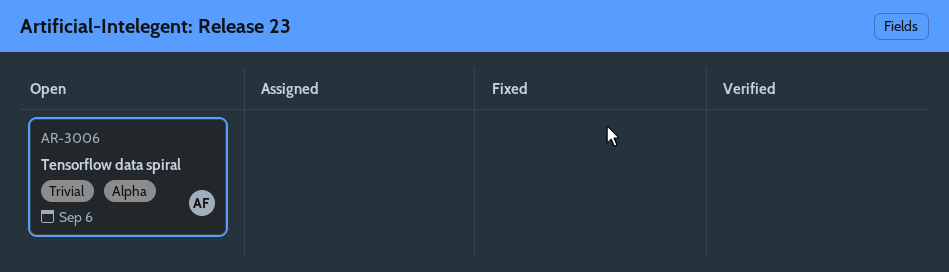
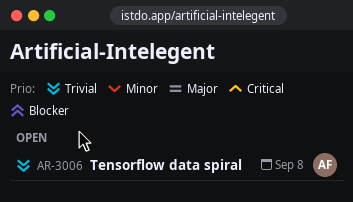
AR-3006, due: Sep 6 -> Sep 8

